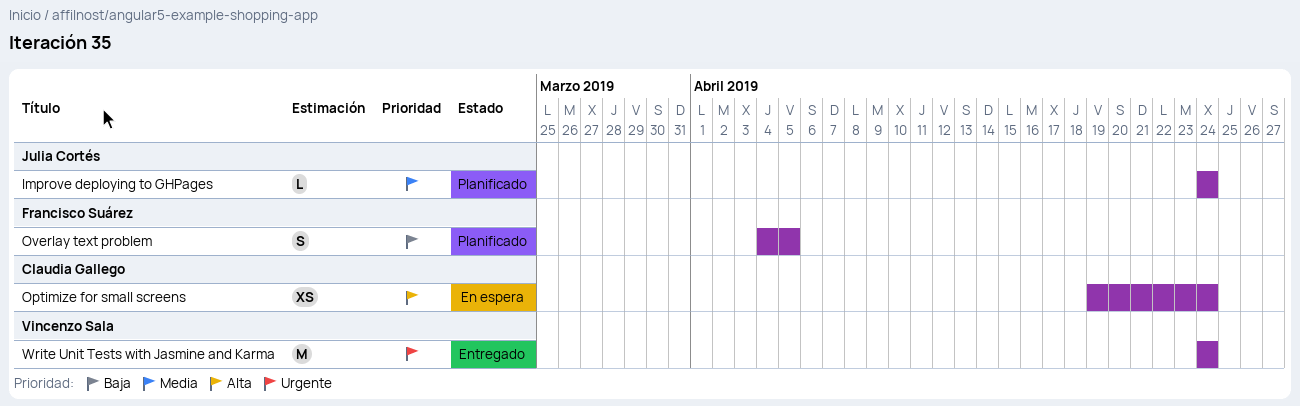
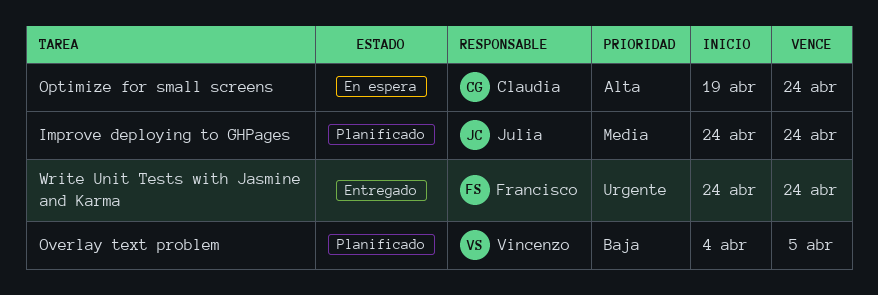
Overlay text problem, owner: Francisco Suárez -> Vincenzo Sala
Write Unit Tests with Jasmine and Karma, owner: Vincenzo Sala -> Francisco Suárez

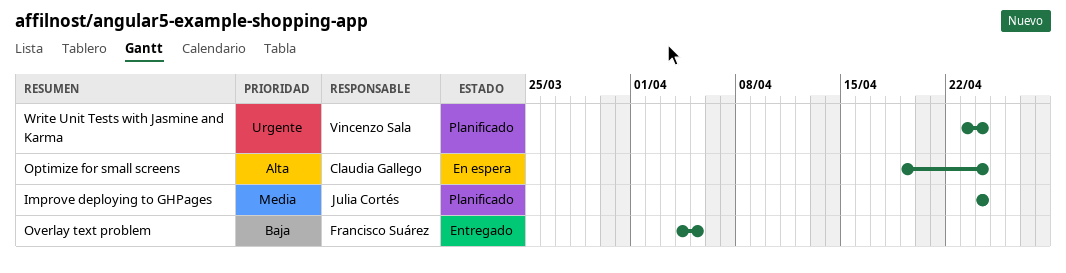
Overlay text problem, status: Planificado -> Entregado
Overlay text problem, owner: Vincenzo Sala -> Francisco Suárez
Write Unit Tests with Jasmine and Karma, status: Entregado -> Planificado
Write Unit Tests with Jasmine and Karma, owner: Francisco Suárez -> Vincenzo Sala
Write Unit Tests with Jasmine and Karma, start: Apr 24 -> Apr 23

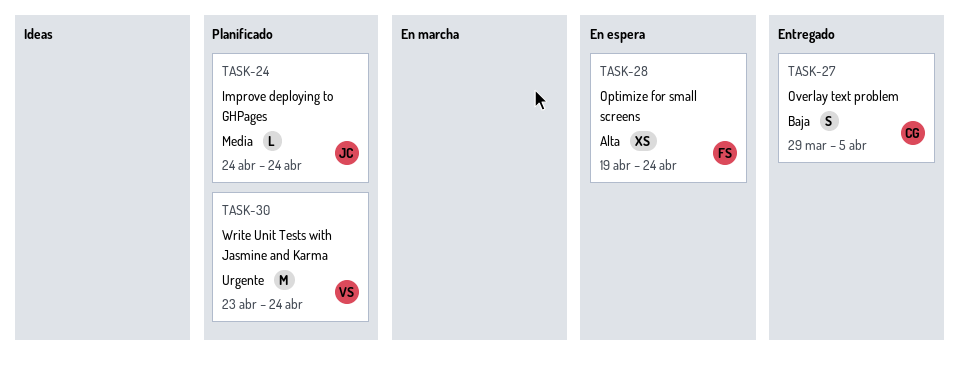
Optimize for small screens, owner: Claudia Gallego -> Francisco Suárez
Overlay text problem, owner: Francisco Suárez -> Claudia Gallego
Overlay text problem, start: Apr 4 -> Mar 29

